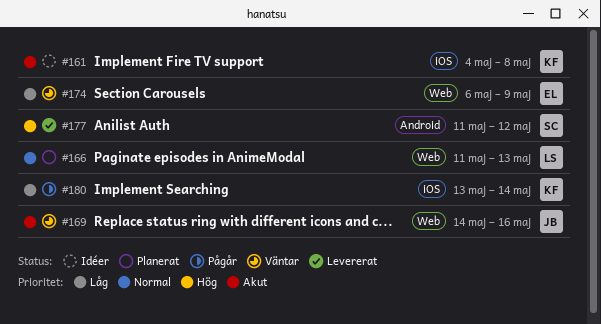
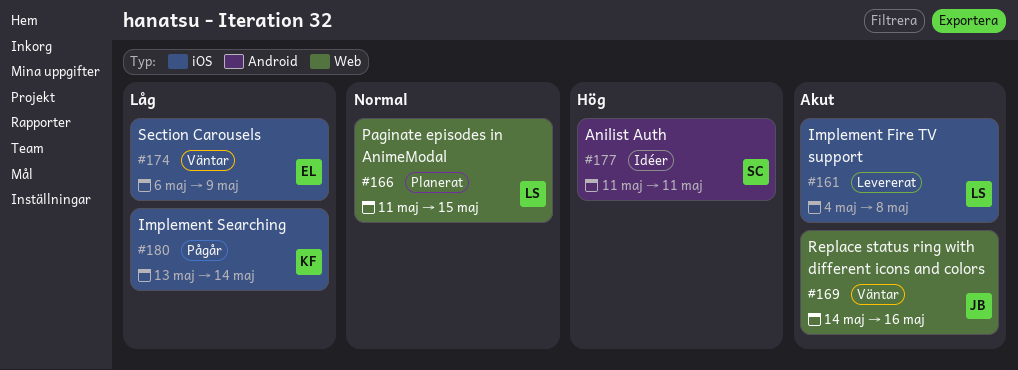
#161, status: Idéer -> Levererat
#161, owner: KF -> LS
#166, due: May 13 -> May 15
#174, label: Web -> iOS
#177, status: Levererat -> Idéer
#177, due: May 12 -> May 11

